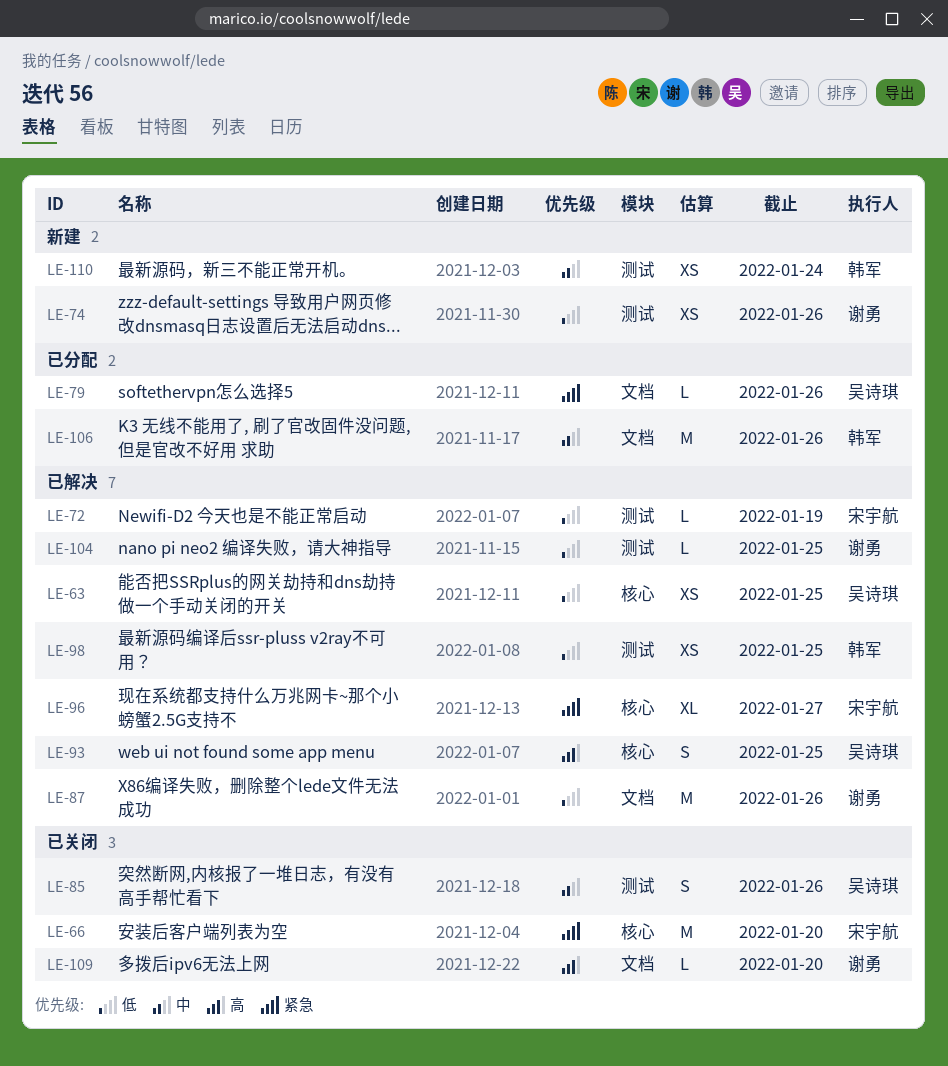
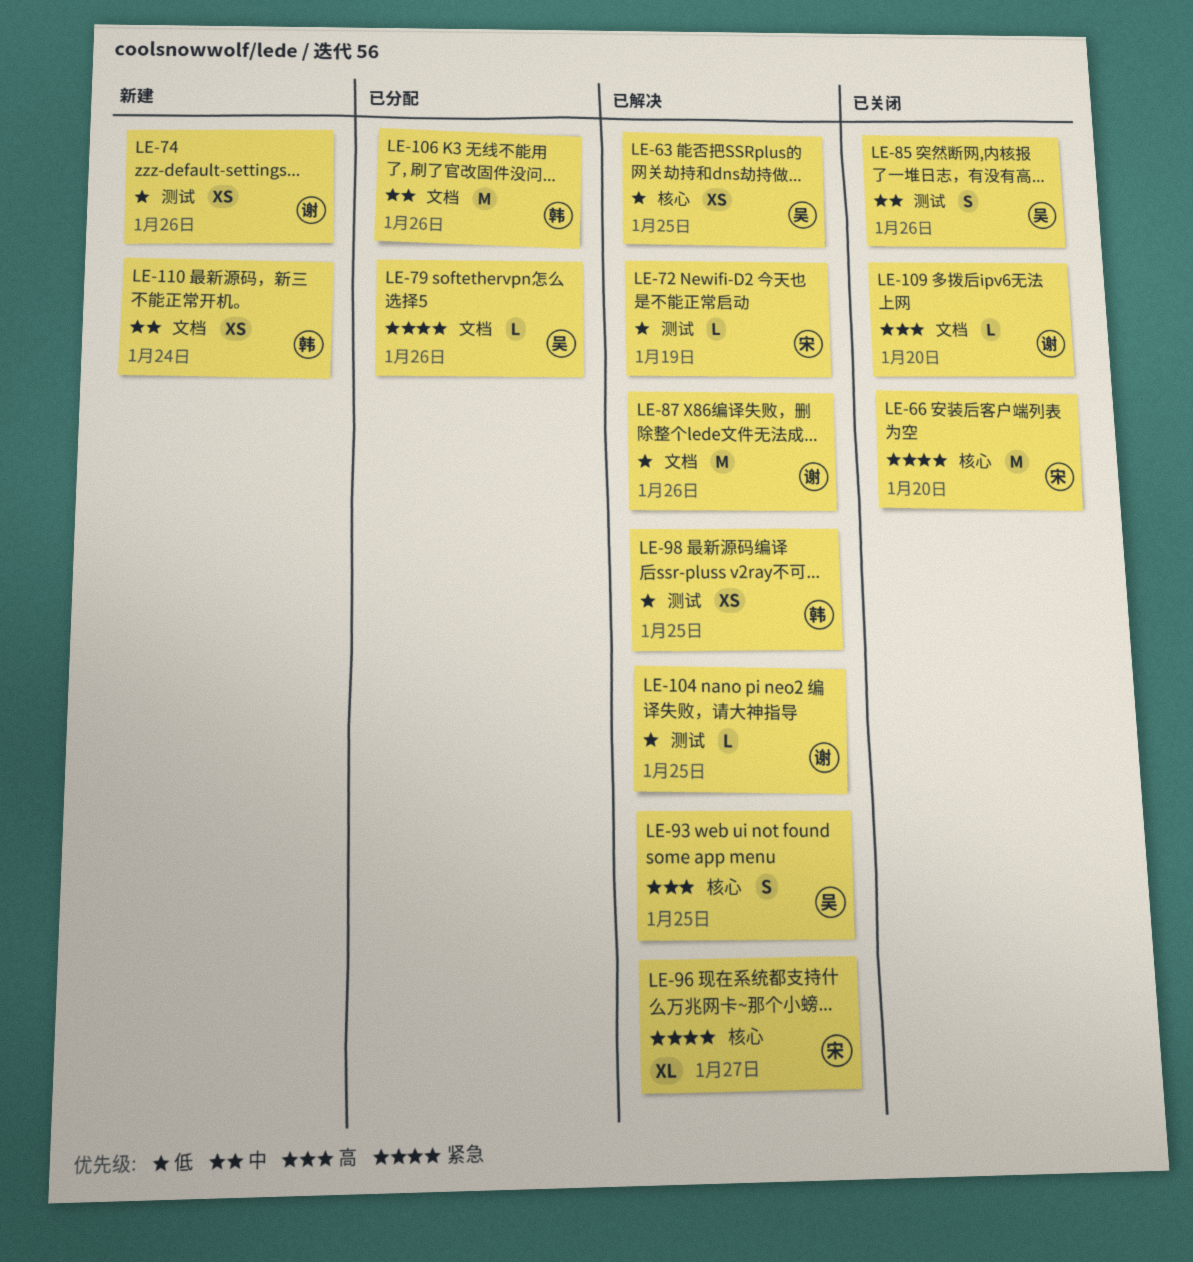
LE-110, label: 测试 -> 文档

